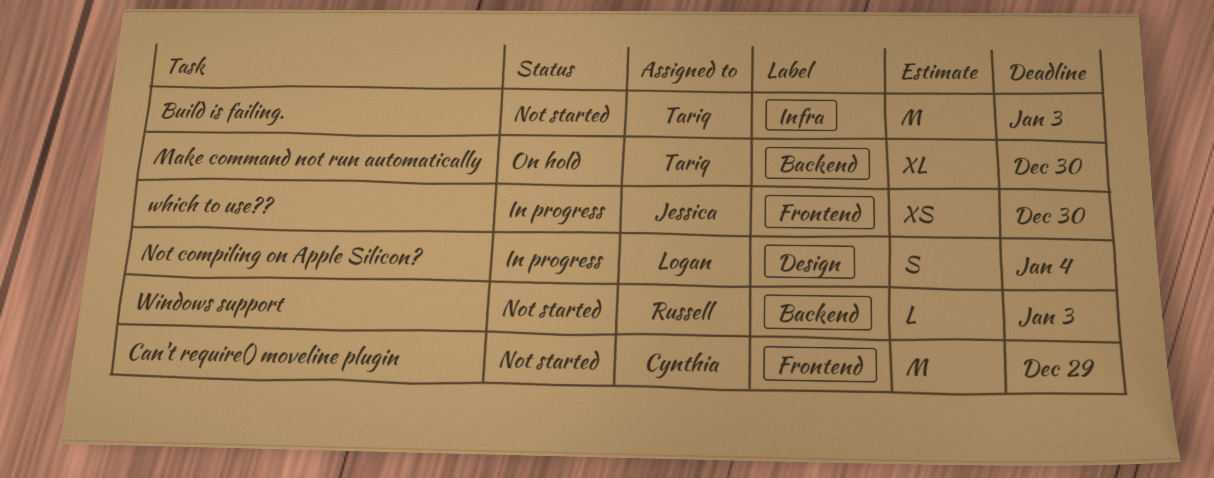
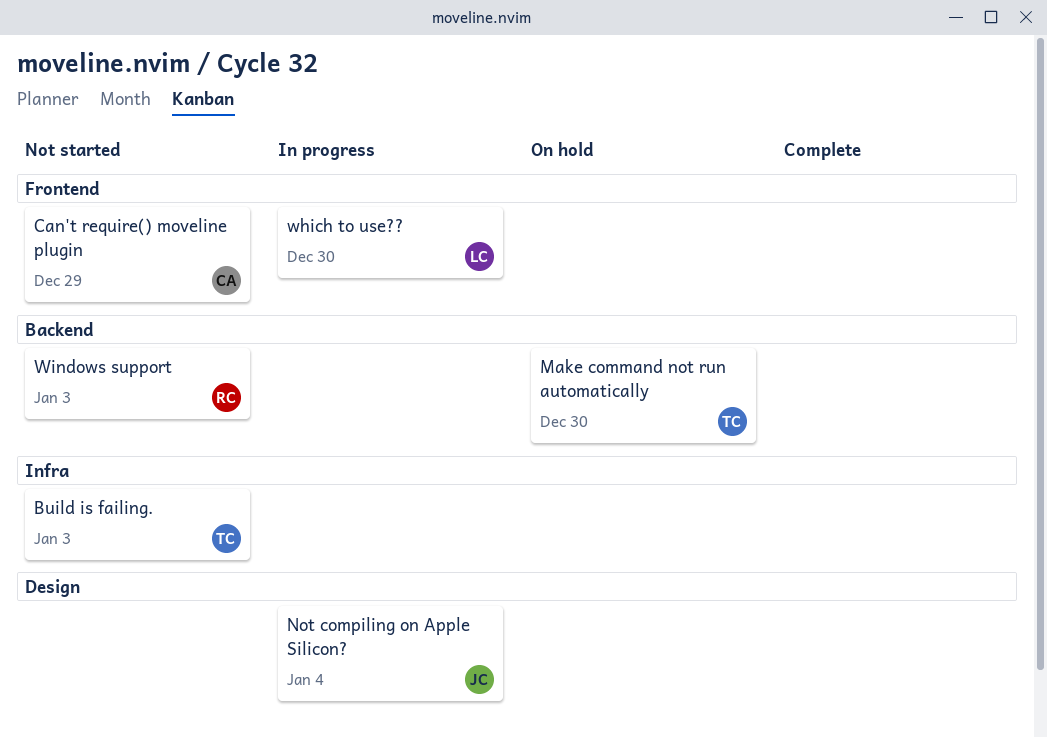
Not compiling on Apple Silicon?, owner: Logan -> Jessica
which to use??, owner: Jessica -> Logan

